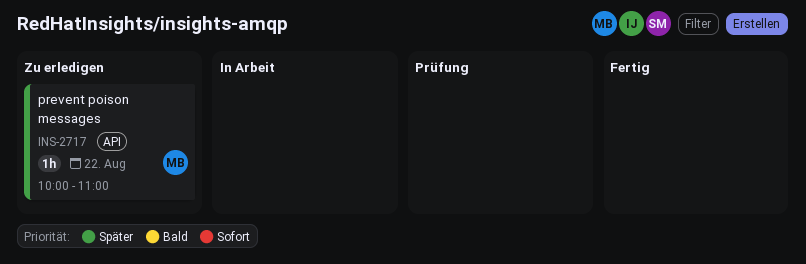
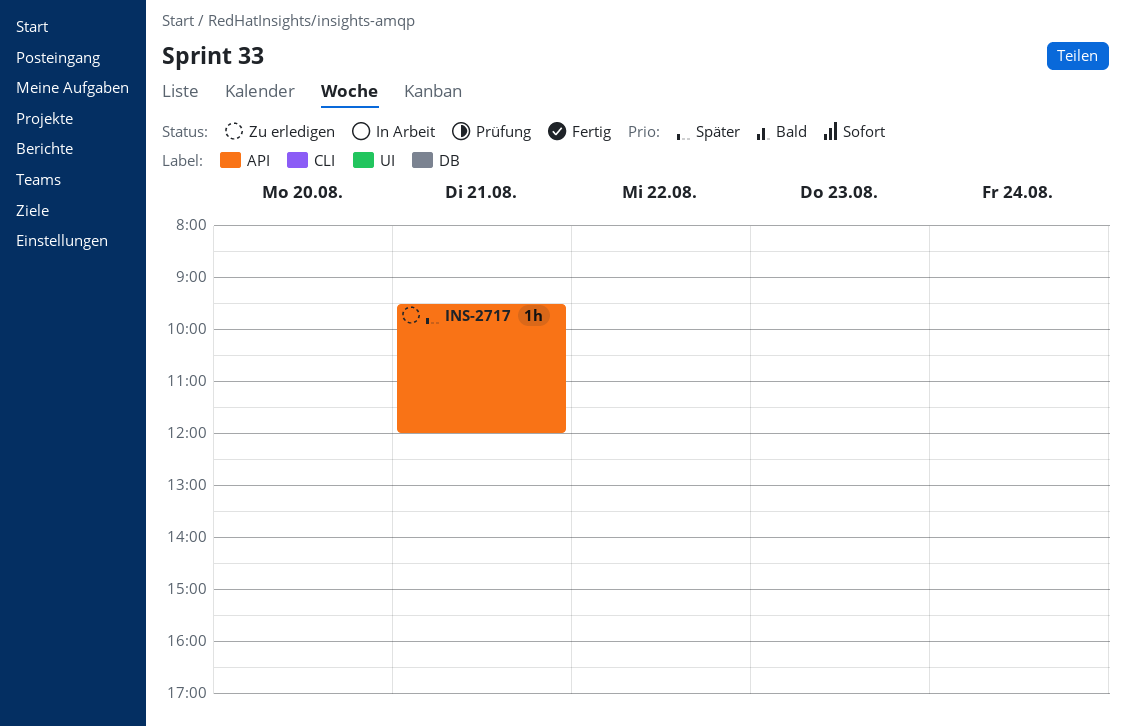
INS-2717, day: Aug 22 -> Aug 21
INS-2717, begins: 10:00 -> 09:30
INS-2717, ends: 11:00 -> 12:00

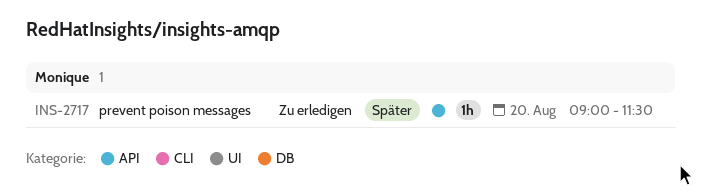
INS-2717, day: Aug 21 -> Aug 20
INS-2717, begins: 09:30 -> 09:00
INS-2717, ends: 12:00 -> 11:30

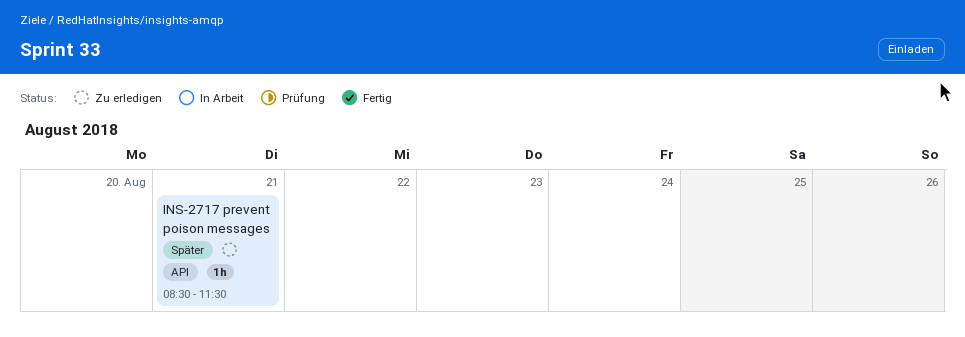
INS-2717, day: Aug 20 -> Aug 21
INS-2717, begins: 09:00 -> 08:30

